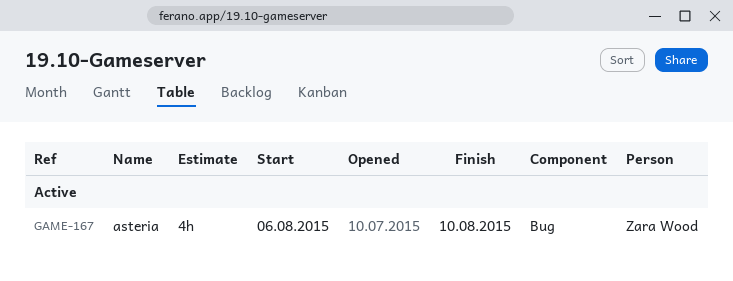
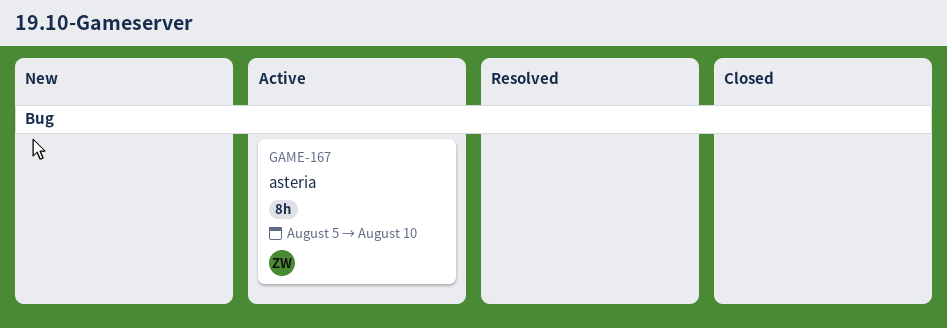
GAME-167, estimate: 4h -> 8h
GAME-167, start: Aug 6 -> Aug 5

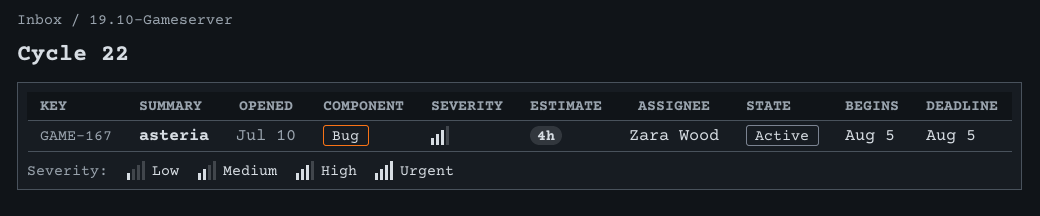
GAME-167, estimate: 8h -> 4h
GAME-167, due: Aug 10 -> Aug 5

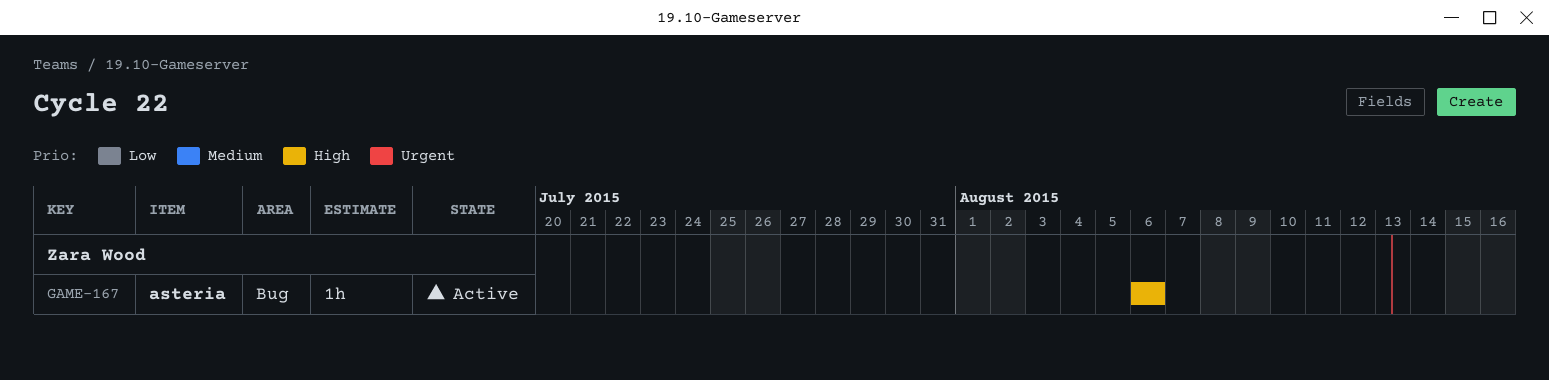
GAME-167, estimate: 4h -> 1h
GAME-167, start: Aug 5 -> Aug 6
GAME-167, due: Aug 5 -> Aug 6

